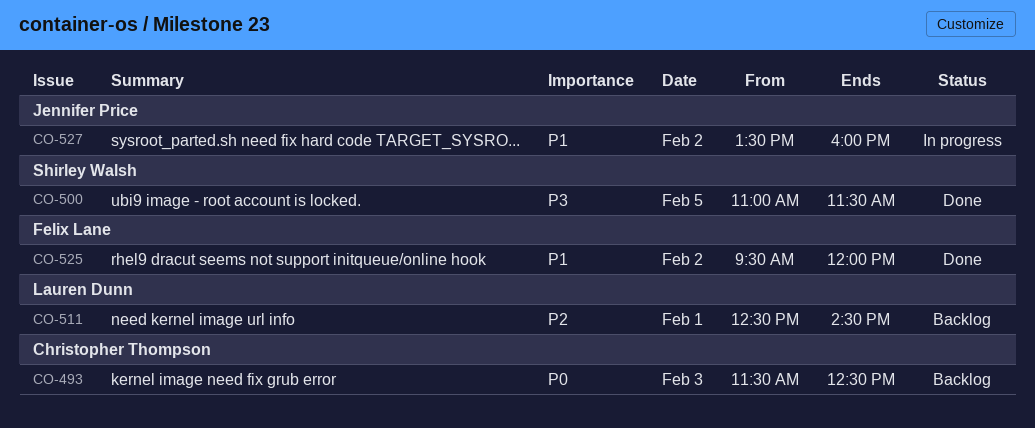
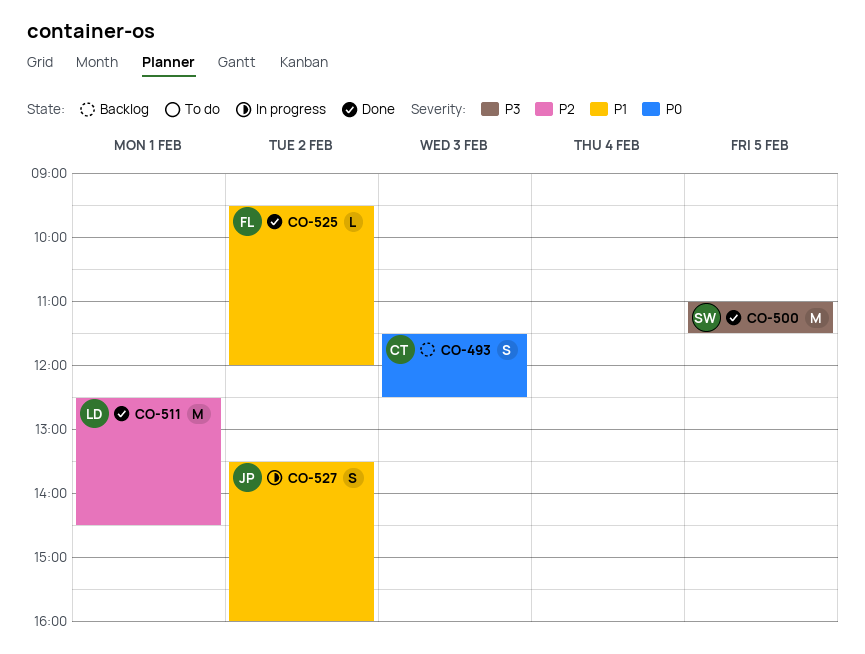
CO-511, status: Backlog -> Done

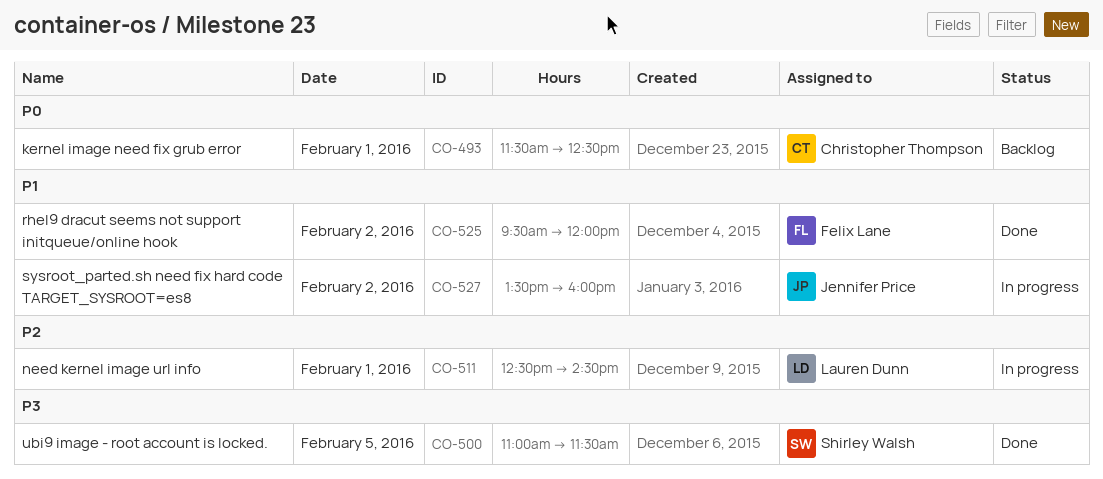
CO-493, day: Feb 3 -> Feb 1
CO-511, status: Done -> In progress

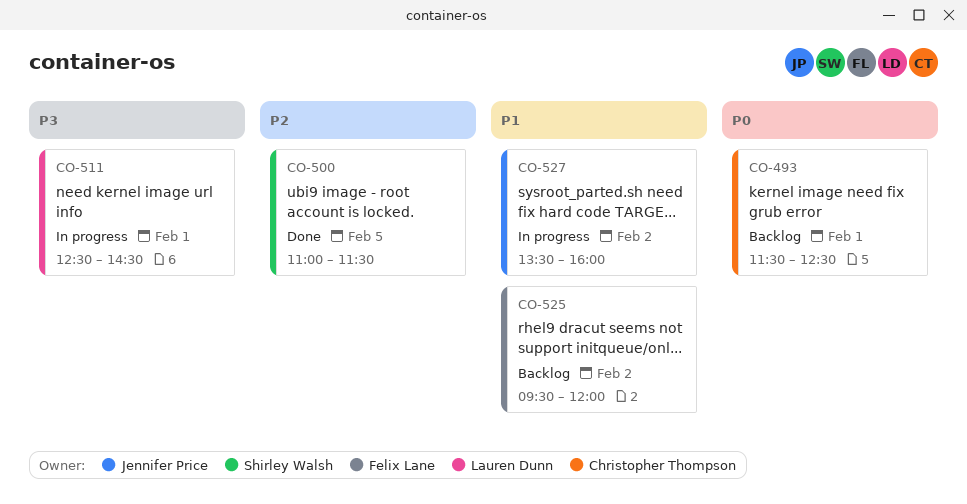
CO-500, priority: P3 -> P2
CO-511, priority: P2 -> P3
CO-525, status: Done -> Backlog

